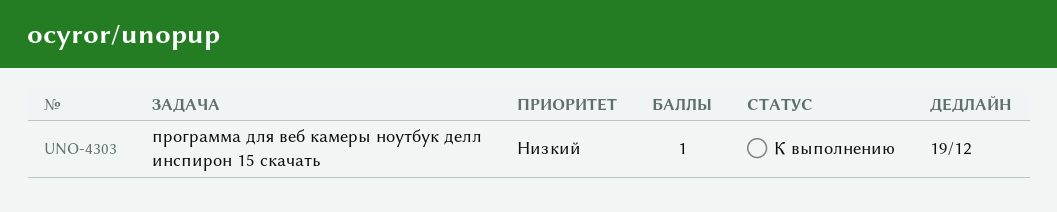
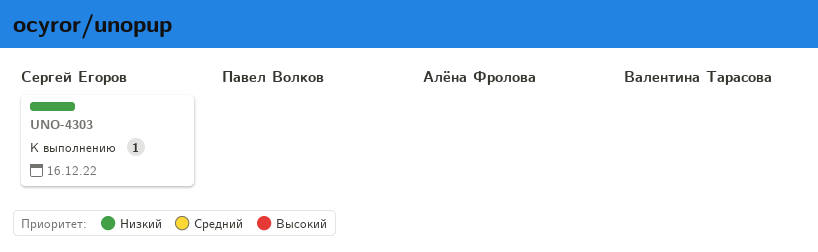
UNO-4303, due: Dec 19 -> Dec 16

